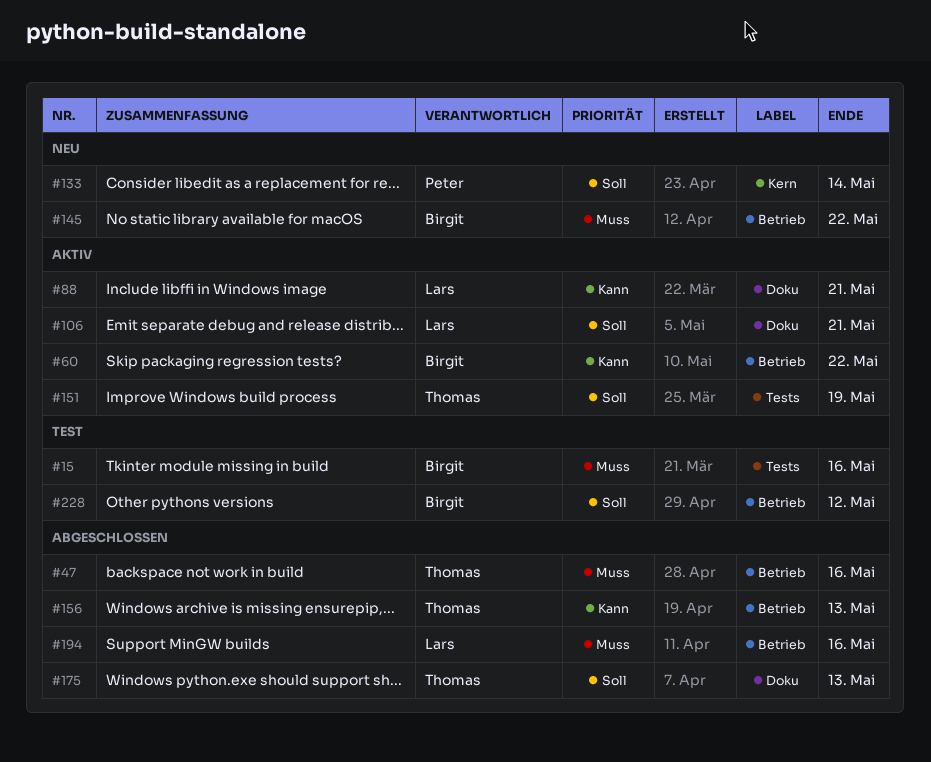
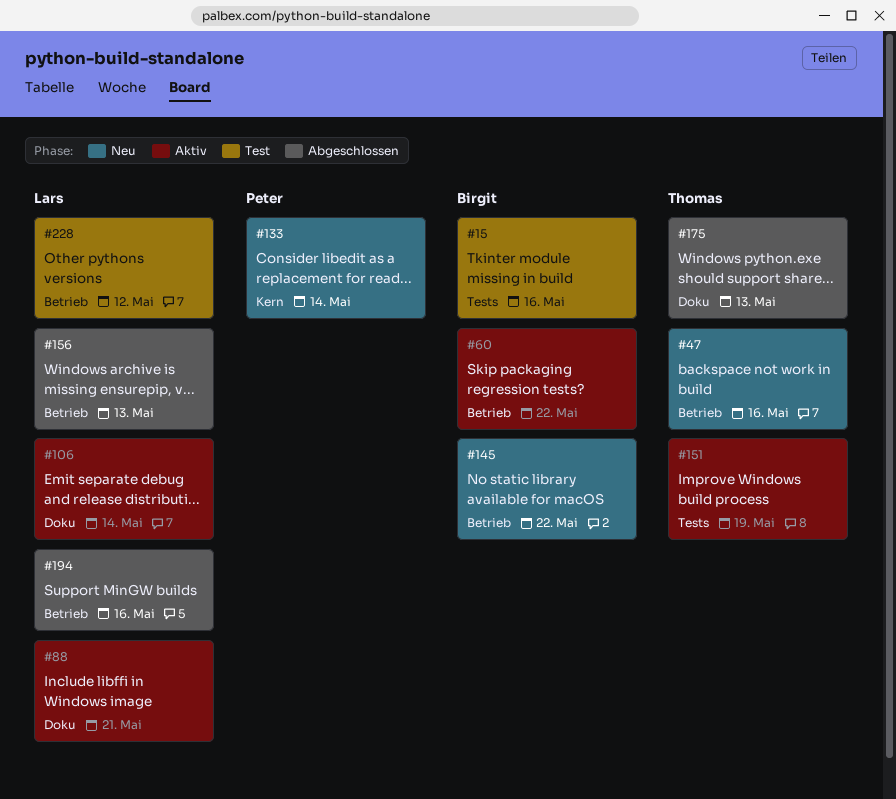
#47, status: Abgeschlossen -> Neu
#106, due: May 21 -> May 14
#156, owner: Thomas -> Lars
#228, owner: Birgit -> Lars

